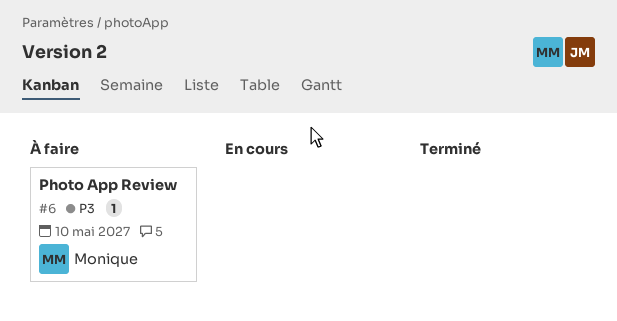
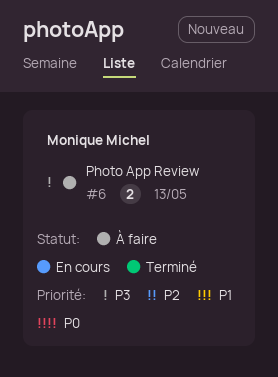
#6, estimate: 1 -> 2
#6, due: May 10 -> May 13

